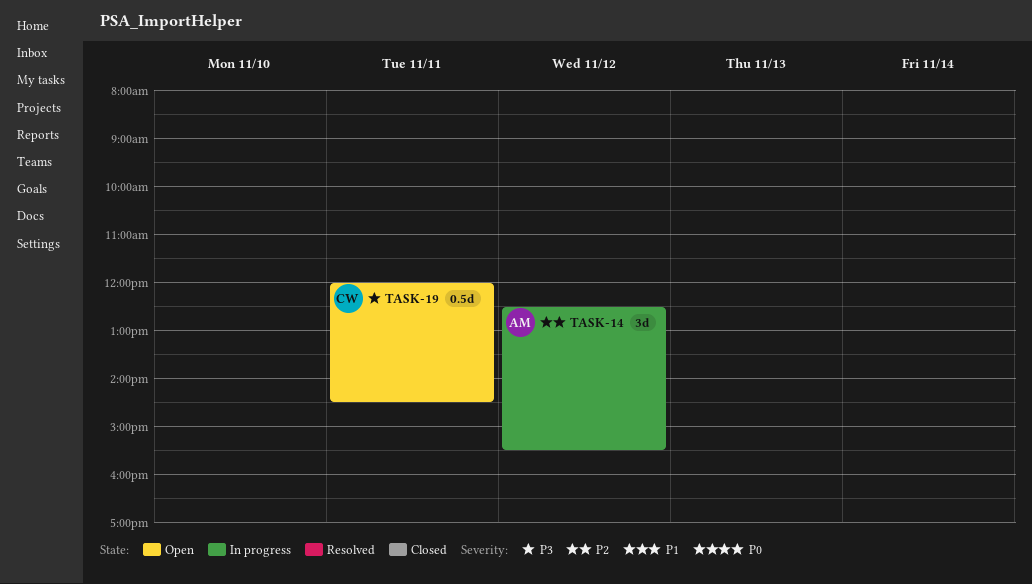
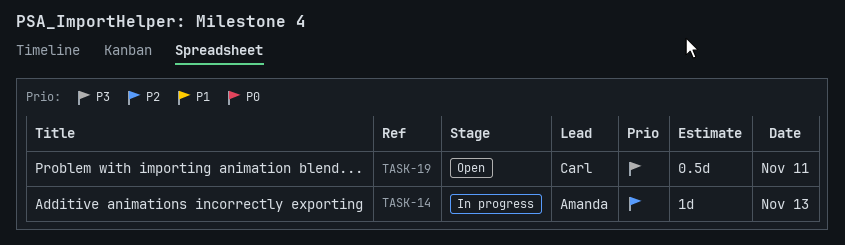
TASK-14, estimate: 3d -> 1d
TASK-14, day: Nov 12 -> Nov 13

